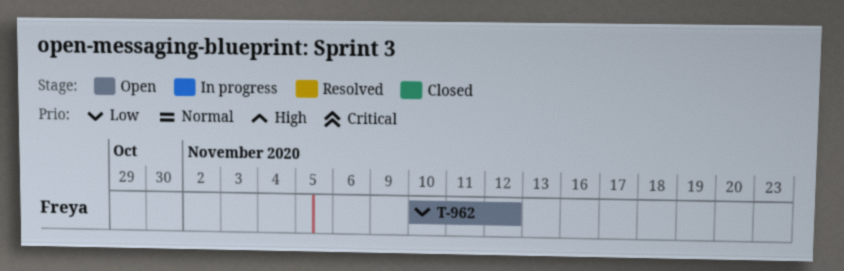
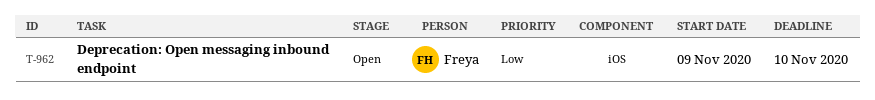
T-962, start: Nov 10 -> Nov 9
T-962, due: Nov 12 -> Nov 10

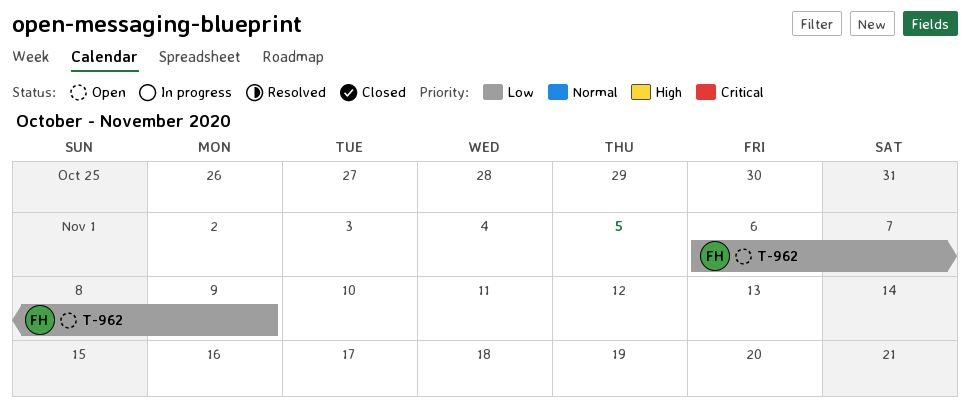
T-962, start: Nov 9 -> Nov 6
T-962, due: Nov 10 -> Nov 9

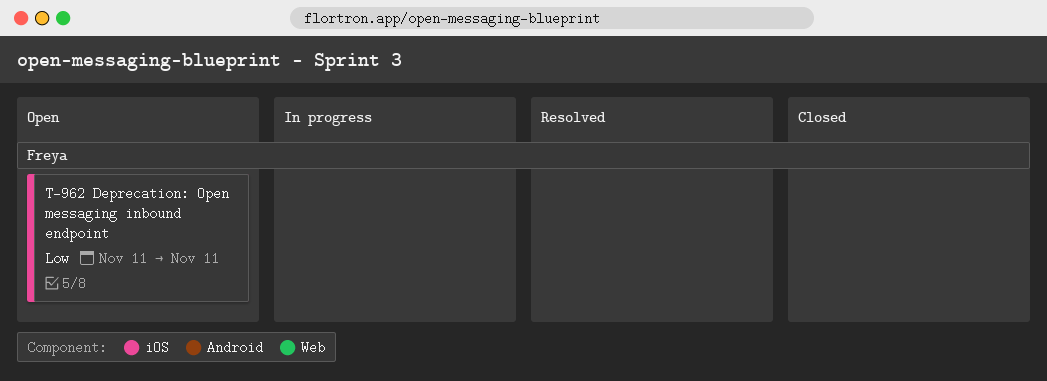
T-962, start: Nov 6 -> Nov 11
T-962, due: Nov 9 -> Nov 11

